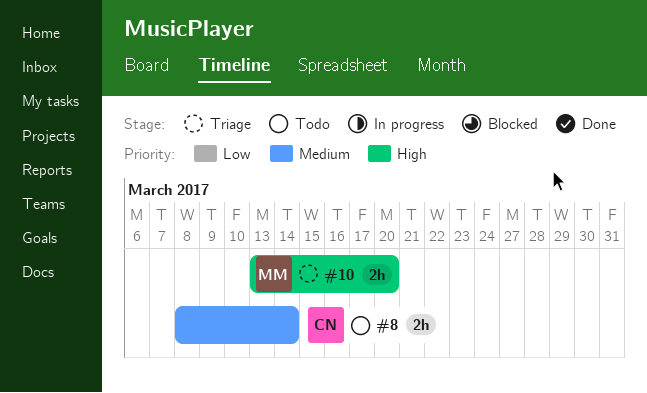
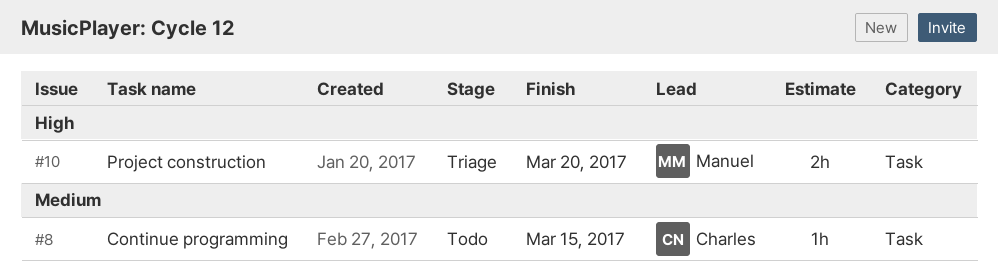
#8, estimate: 2h -> 1h
#8, due: Mar 14 -> Mar 15

